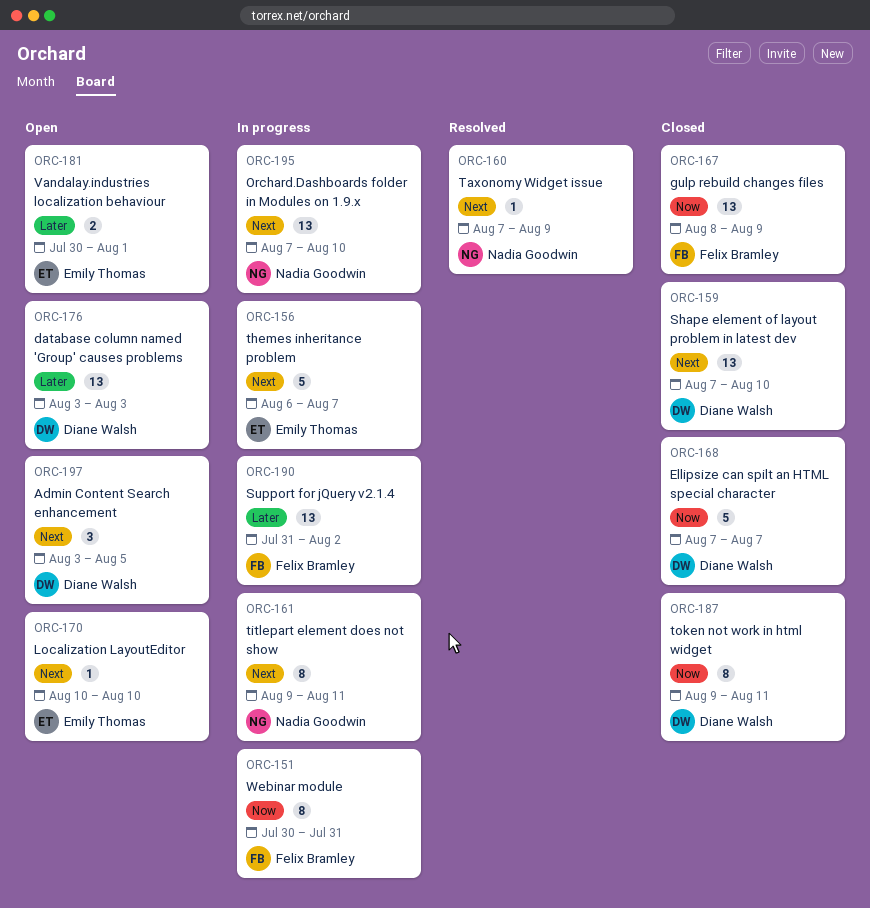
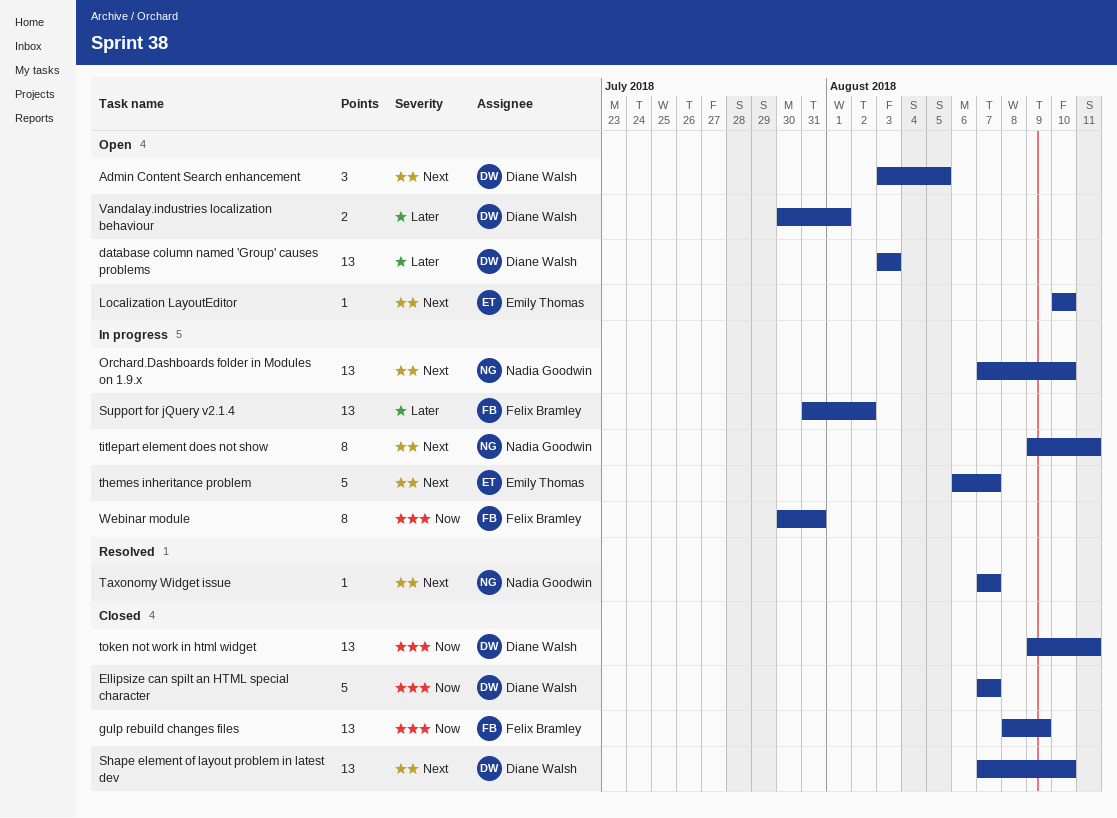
Taxonomy Widget issue, due: Aug 9 -> Aug 7
token not work in html widget, estimate: 8 -> 13
Vandalay.industries localization behaviour, owner: Emily Thomas -> Diane Walsh

